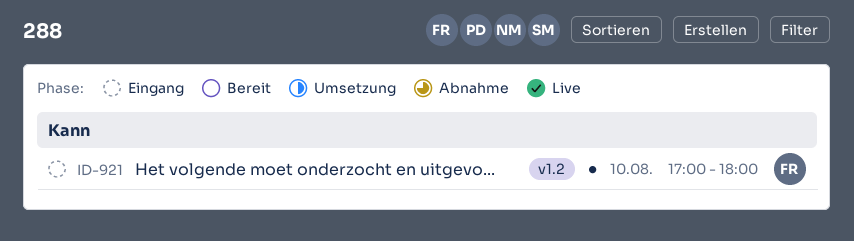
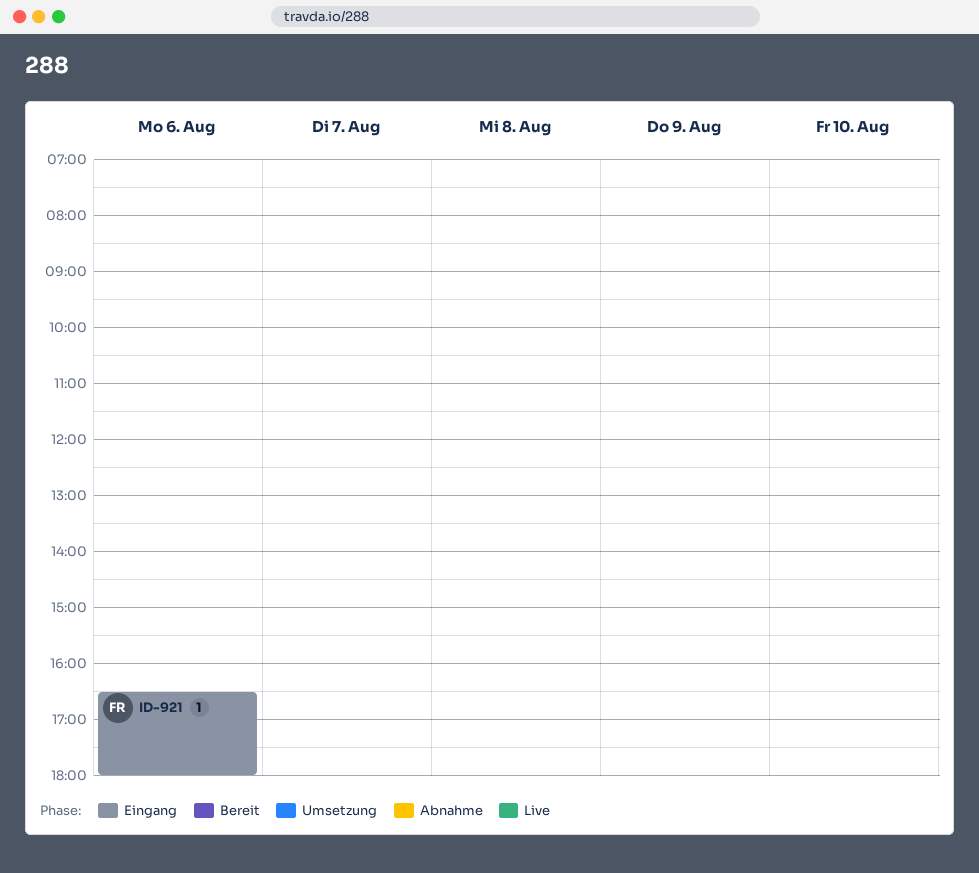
ID-921, day: Aug 10 -> Aug 6
ID-921, begins: 17:00 -> 16:30

